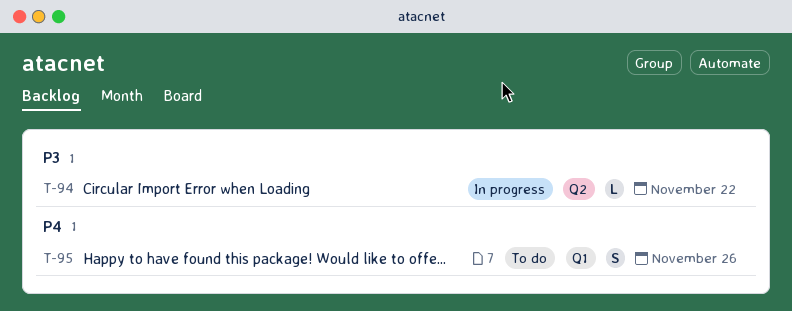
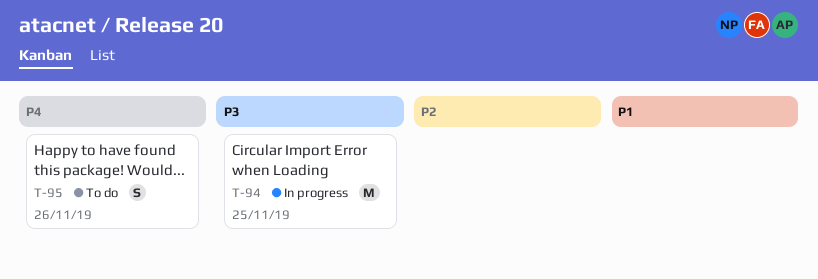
T-94, estimate: L -> M
T-94, due: Nov 22 -> Nov 25

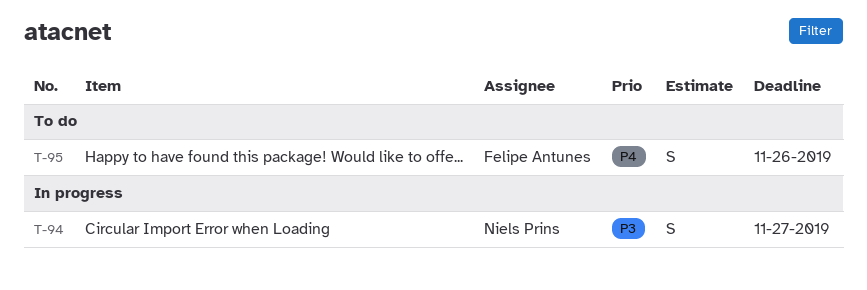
T-94, estimate: M -> S
T-94, due: Nov 25 -> Nov 27

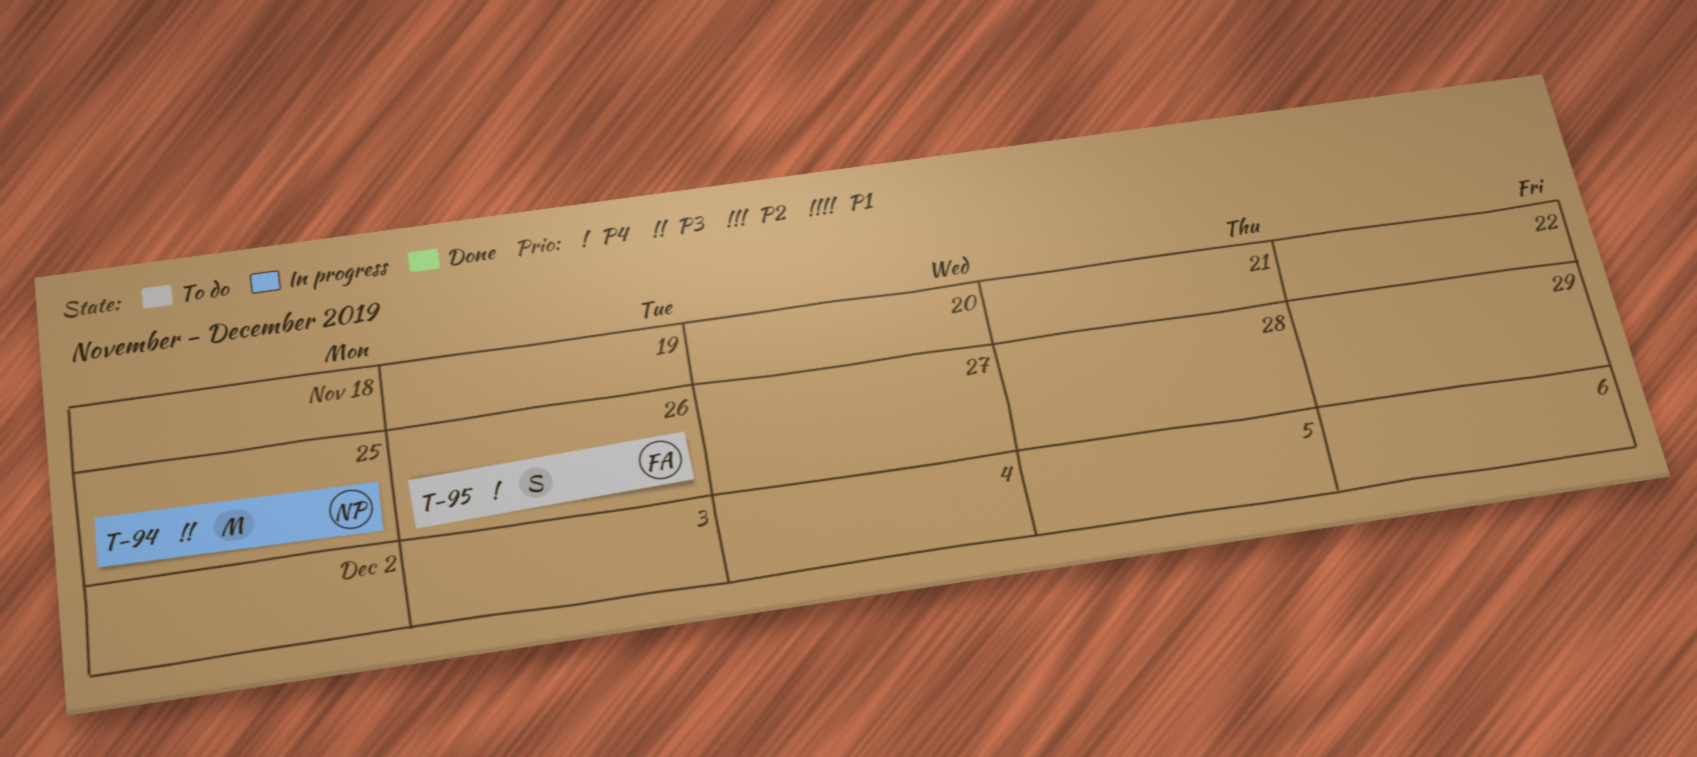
T-94, estimate: S -> M
T-94, due: Nov 27 -> Nov 25

